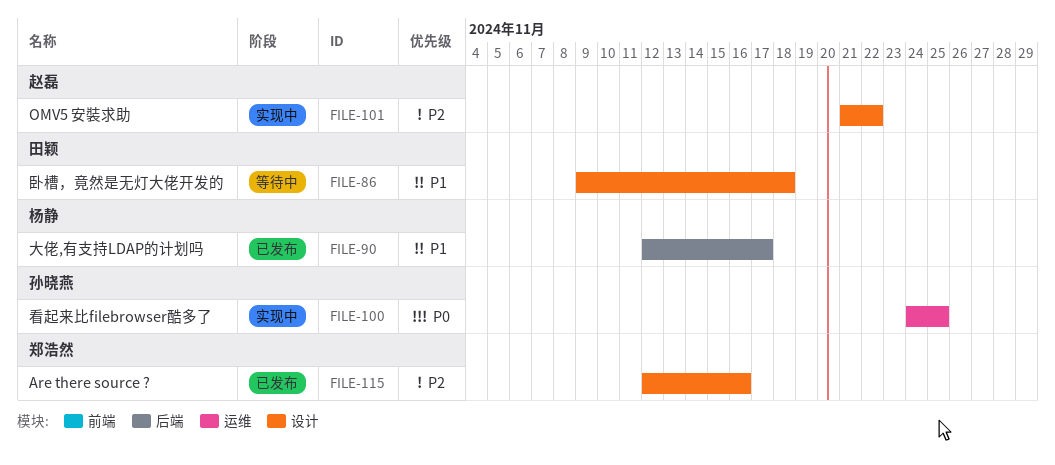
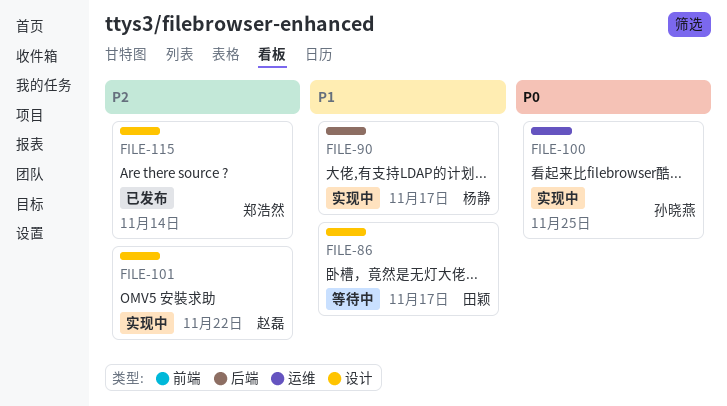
FILE-86, due: Nov 18 -> Nov 17
FILE-90, status: 已发布 -> 实现中
FILE-115, due: Nov 16 -> Nov 14

